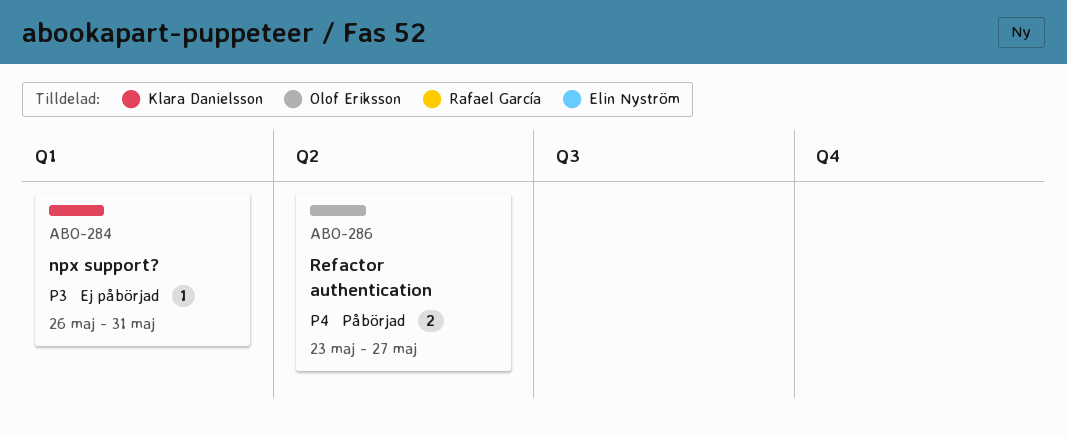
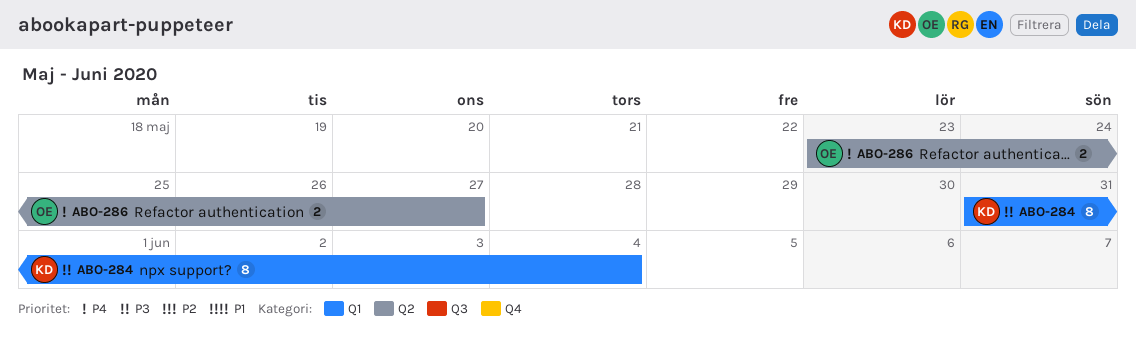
ABO-284, estimate: 1 -> 8
ABO-284, start: May 26 -> May 31
ABO-284, due: May 31 -> Jun 4

